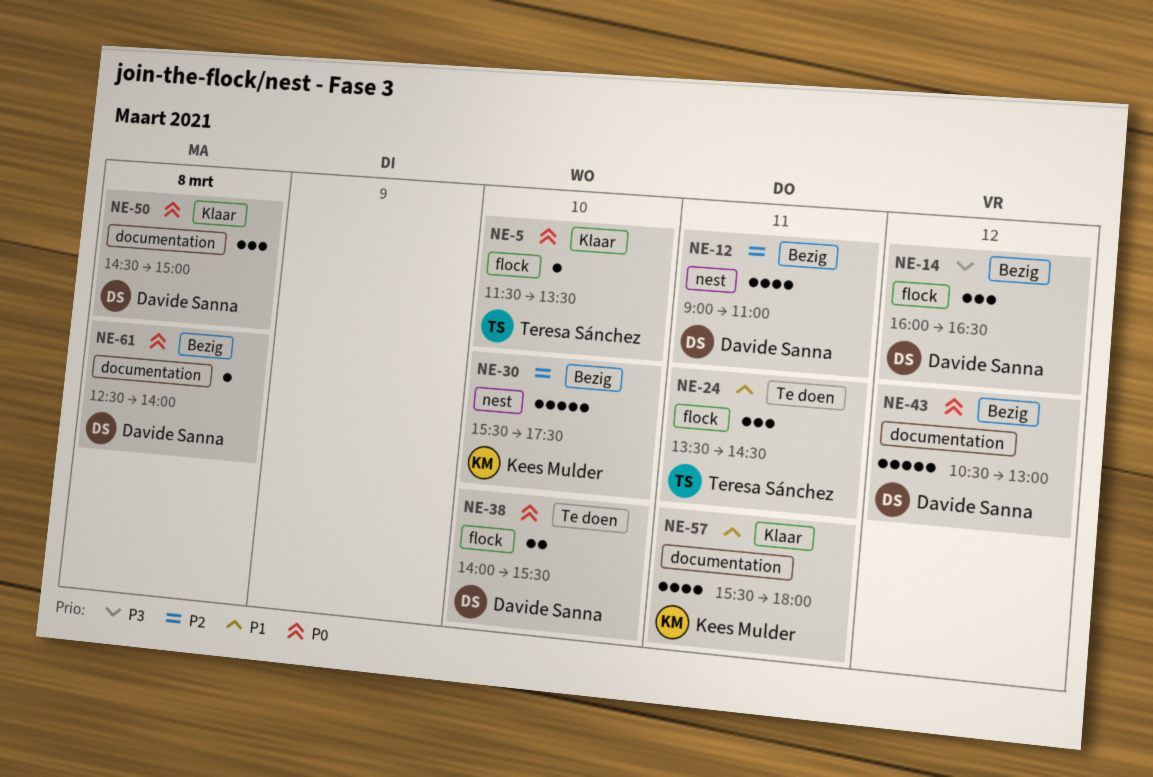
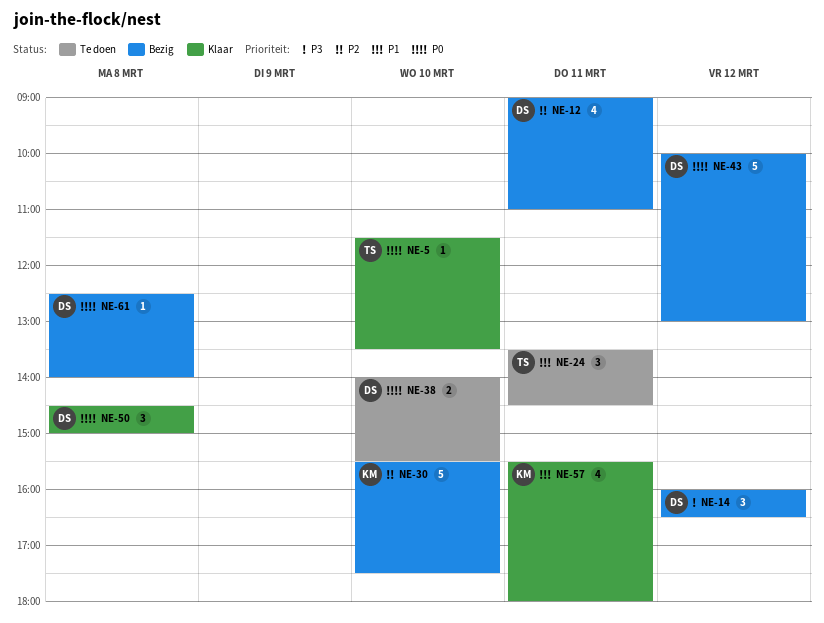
NE-43, begins: 10:30 -> 10:00

